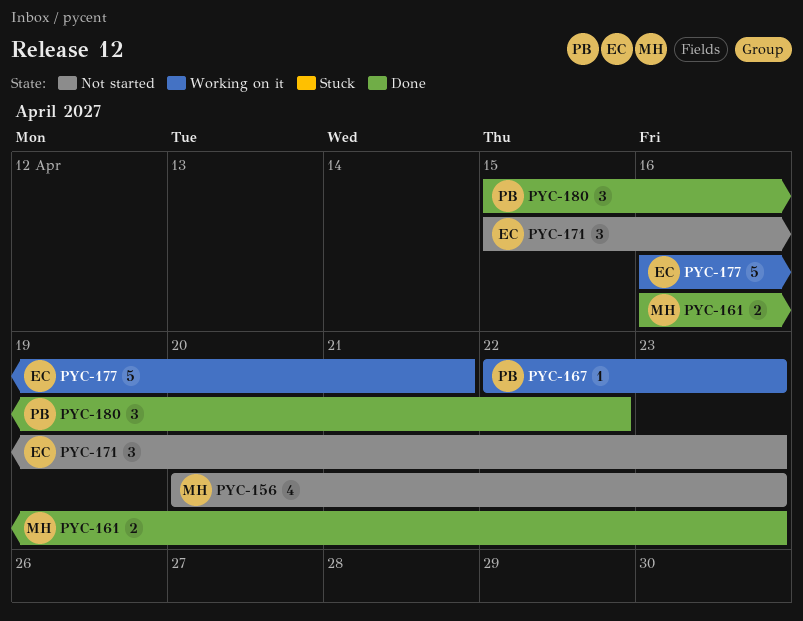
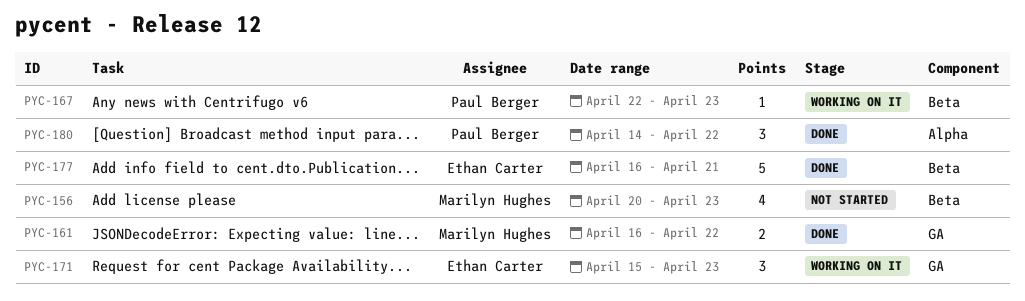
PYC-161, due: Apr 23 -> Apr 22
PYC-171, status: Not started -> Working on it
PYC-177, status: Working on it -> Done
PYC-180, start: Apr 15 -> Apr 14

